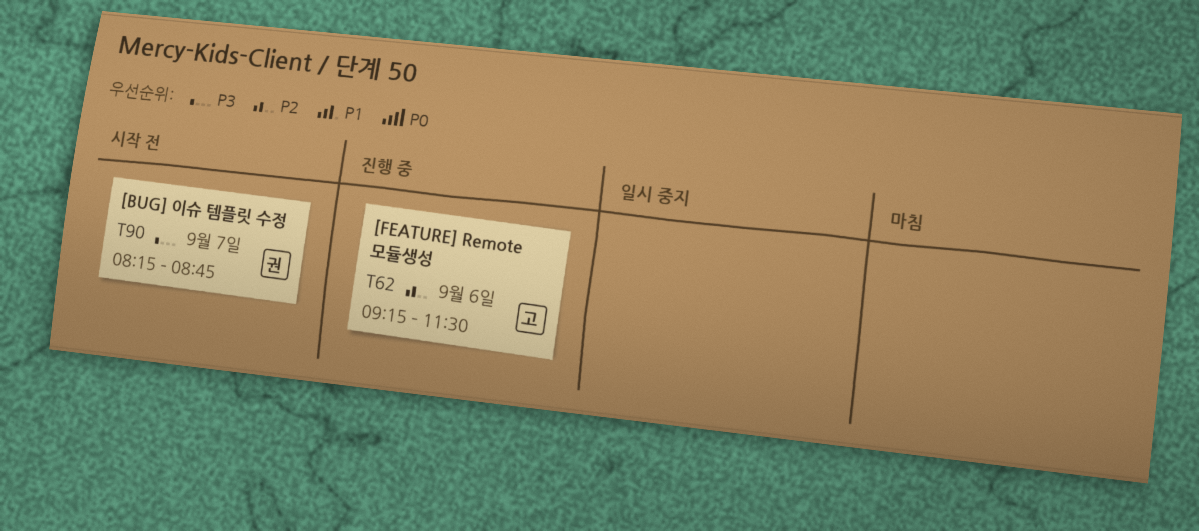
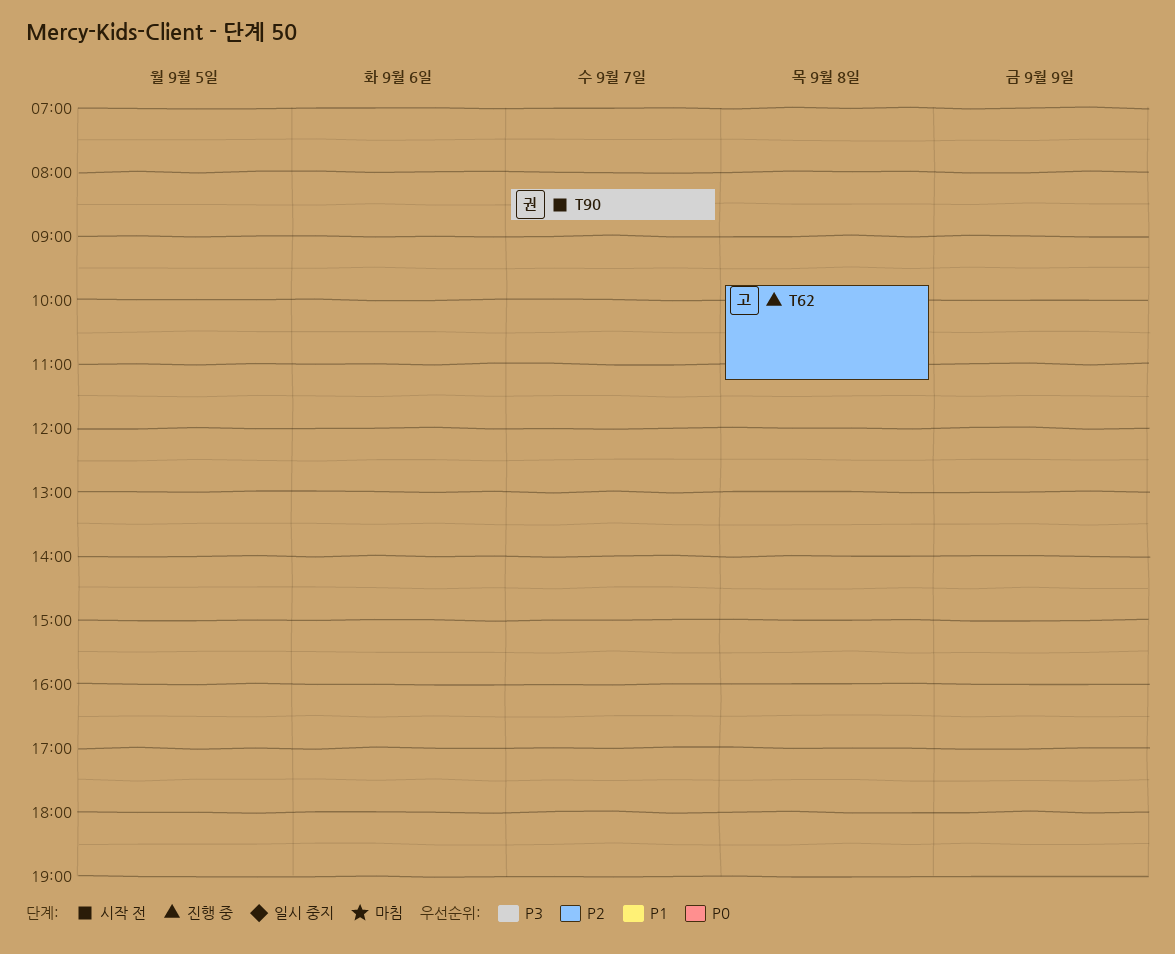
T62, day: Sep 6 -> Sep 8
T62, begins: 09:15 -> 09:45
T62, ends: 11:30 -> 11:15

